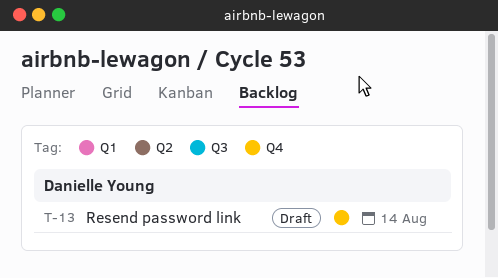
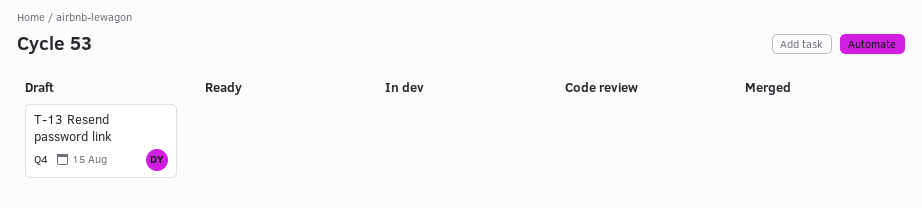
T-13, due: Aug 14 -> Aug 15

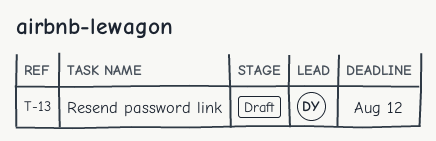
T-13, due: Aug 15 -> Aug 12

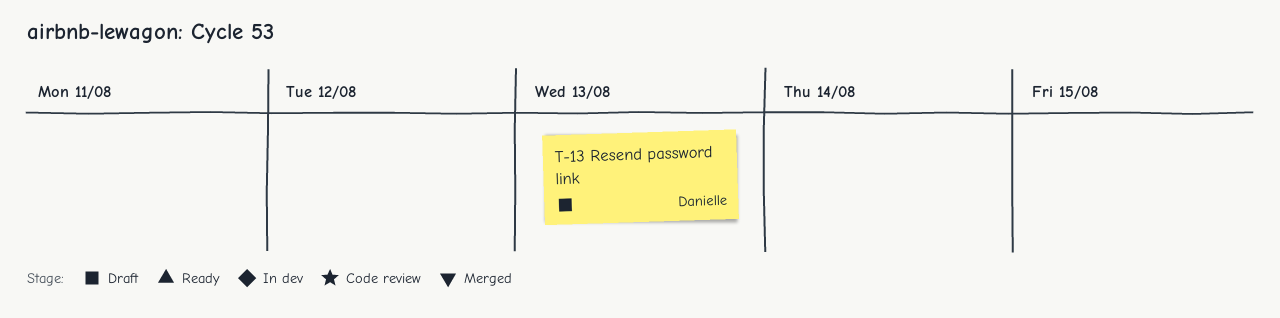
T-13, due: Aug 12 -> Aug 13

